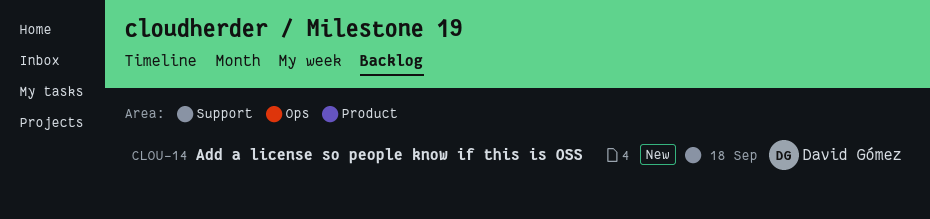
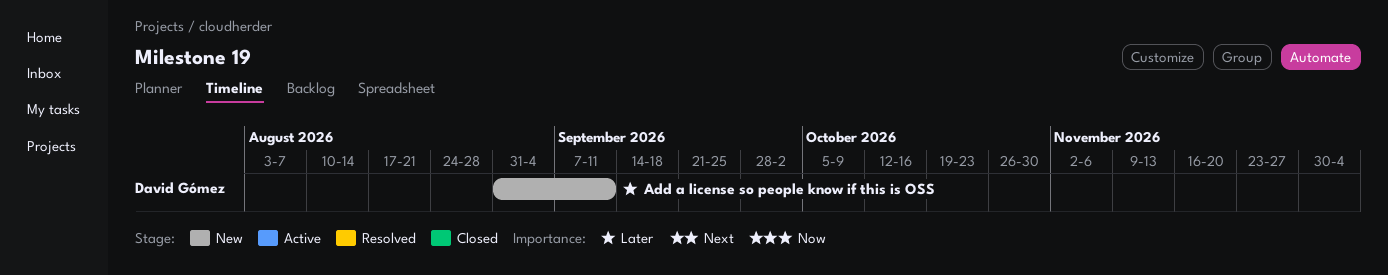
Add a license so people know if this is OSS, due: Sep 18 -> Sep 11

